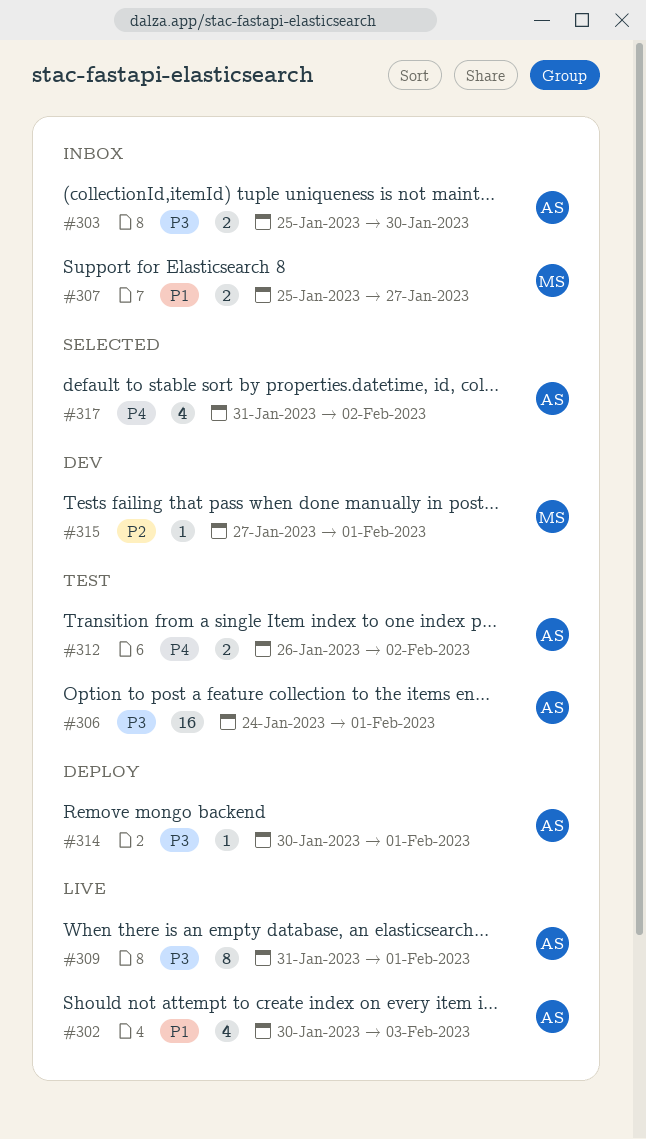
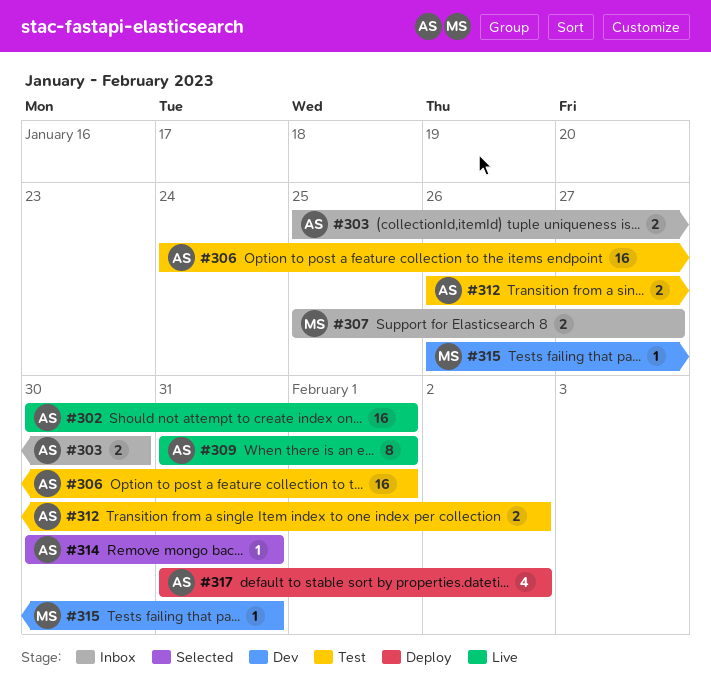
#302, estimate: 4 -> 16
#302, due: Feb 3 -> Feb 1
#314, status: Deploy -> Selected
#314, due: Feb 1 -> Jan 31
#315, start: Jan 27 -> Jan 26
#315, due: Feb 1 -> Jan 31
#317, status: Selected -> Deploy

